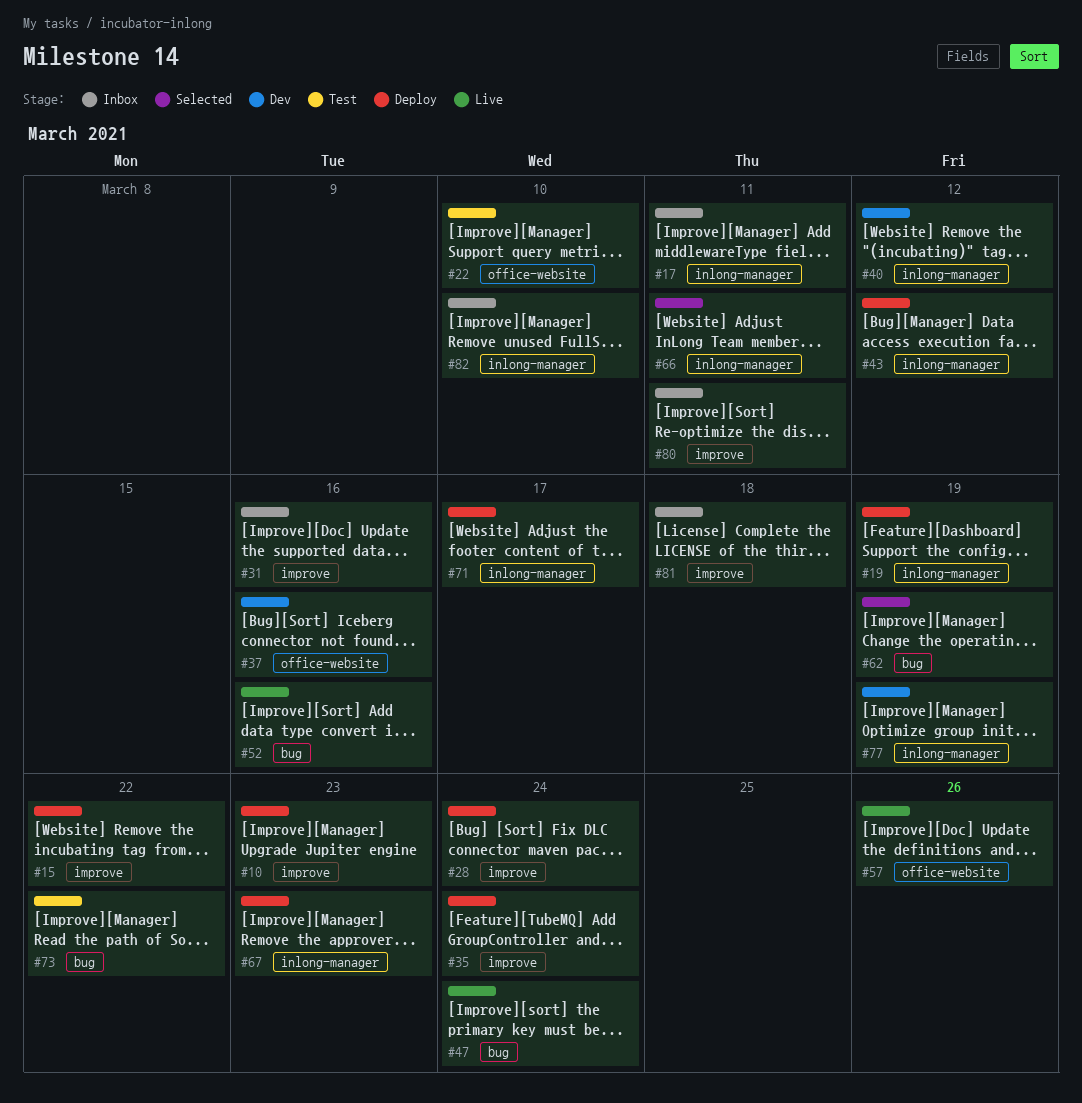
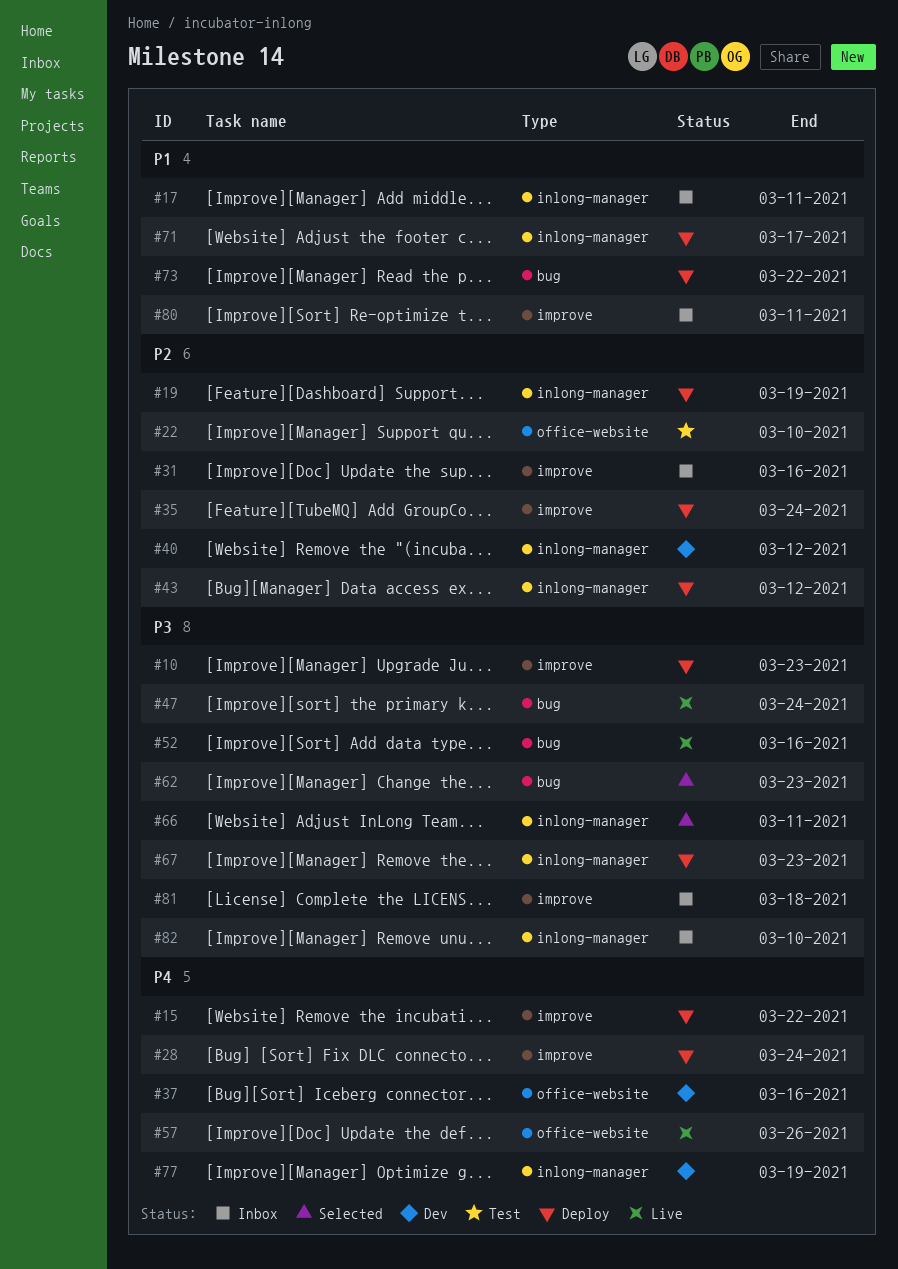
#62, due: Mar 19 -> Mar 23
#73, status: Test -> Deploy

